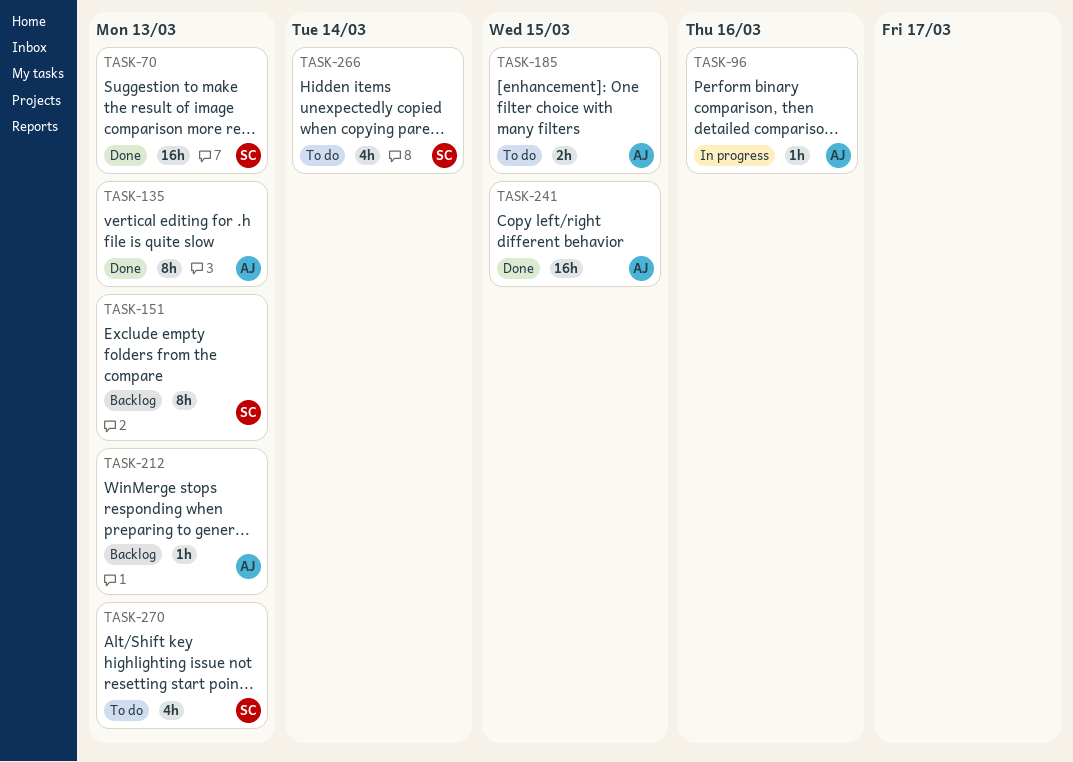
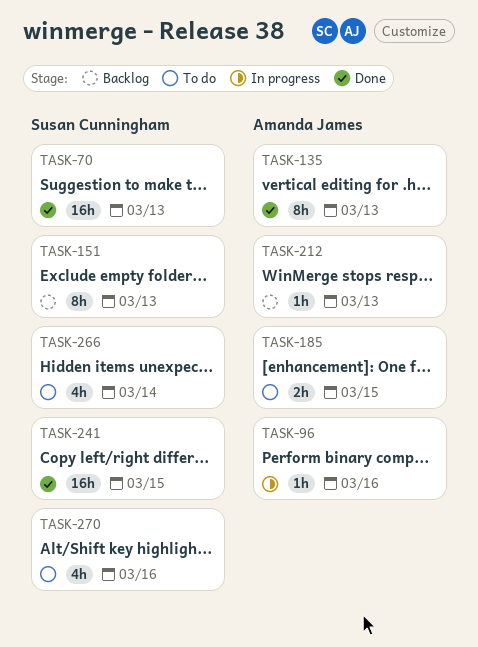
TASK-241, owner: Amanda James -> Susan Cunningham
TASK-270, due: Mar 13 -> Mar 16

